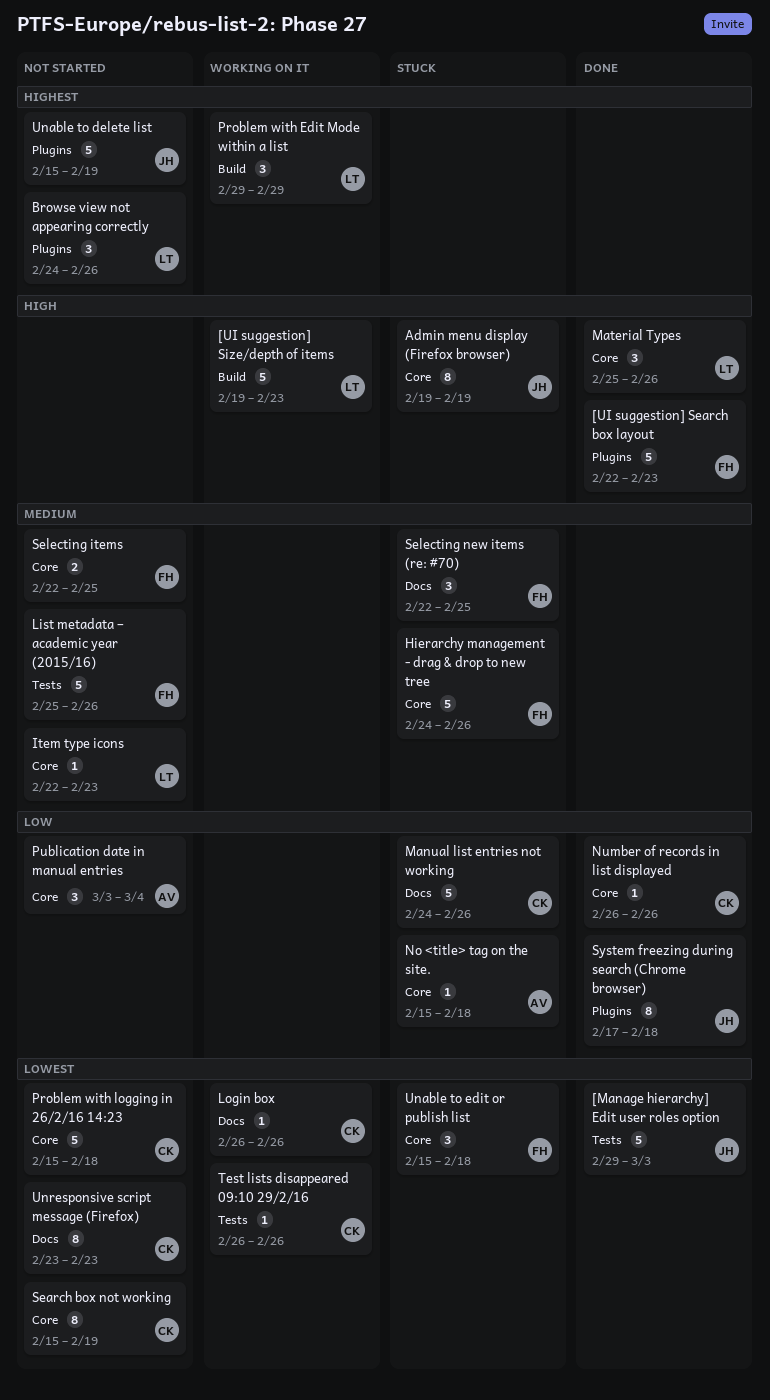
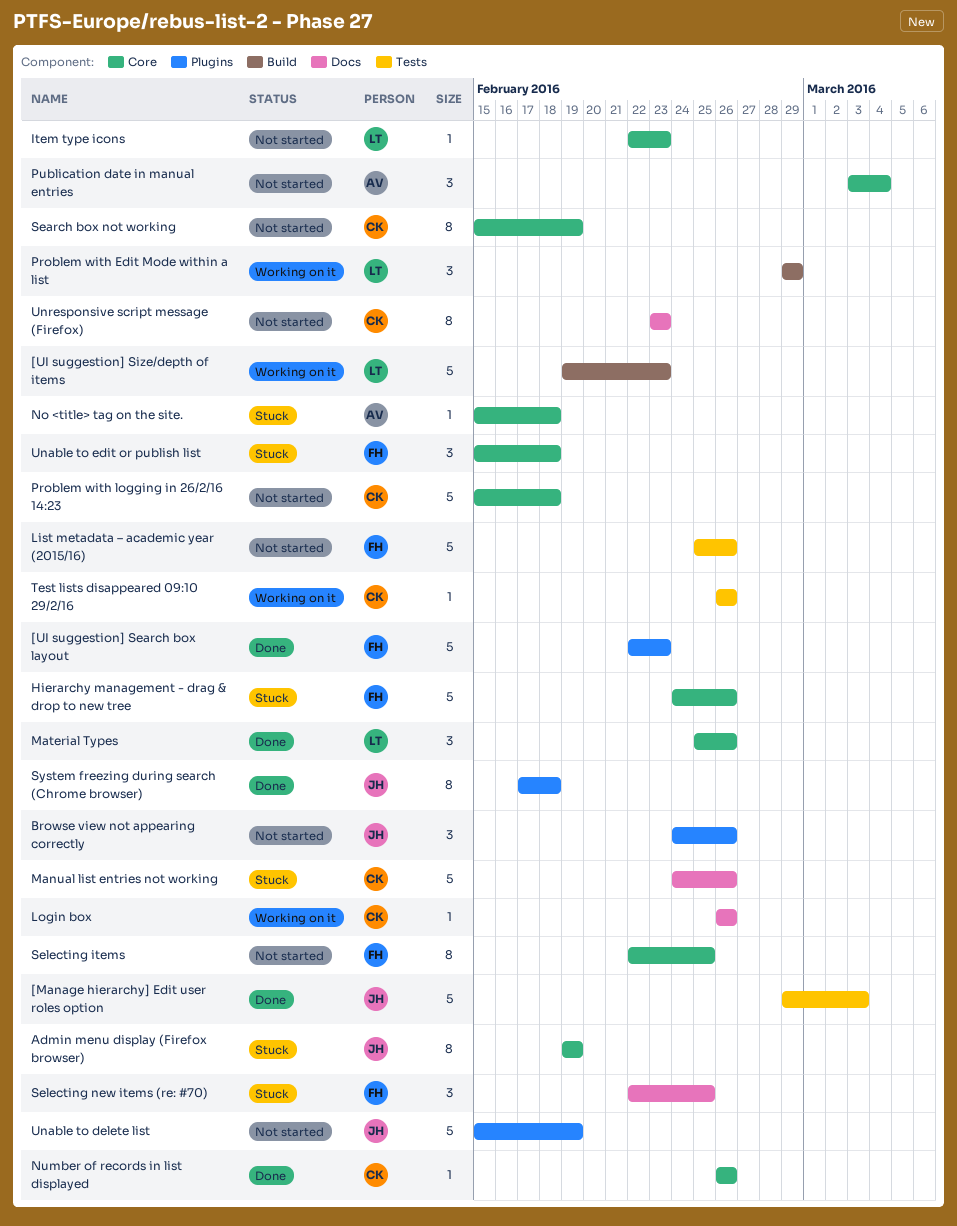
Browse view not appearing correctly, owner: LT -> JH
Selecting items, estimate: 2 -> 8

